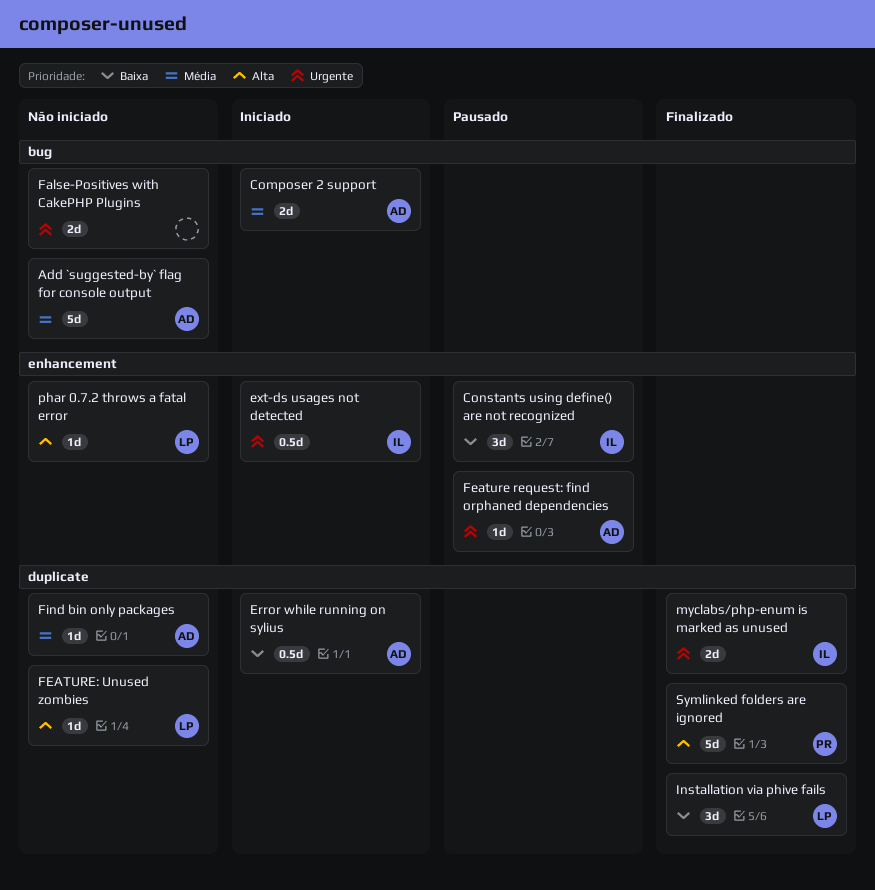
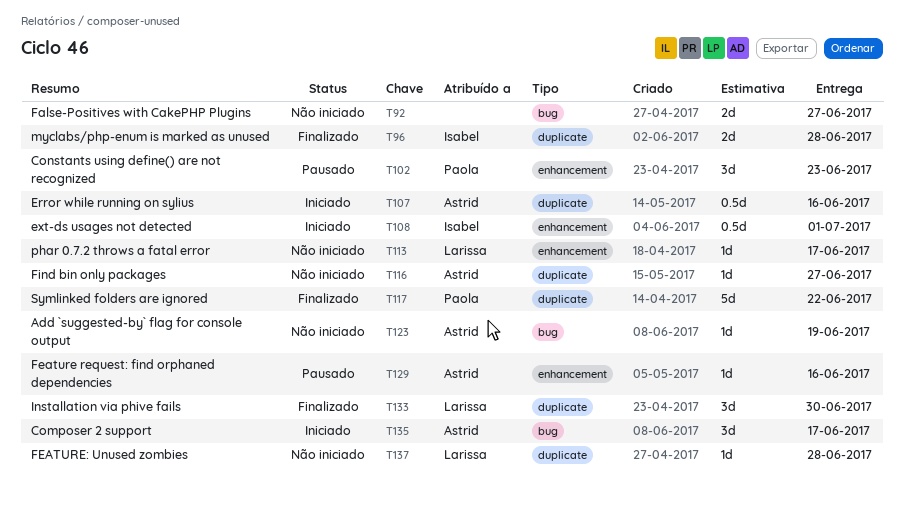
Add `suggested-by` flag for console output, estimate: 5d -> 1d
Composer 2 support, estimate: 2d -> 3d
Constants using define() are not recognized, owner: Isabel -> Paola

